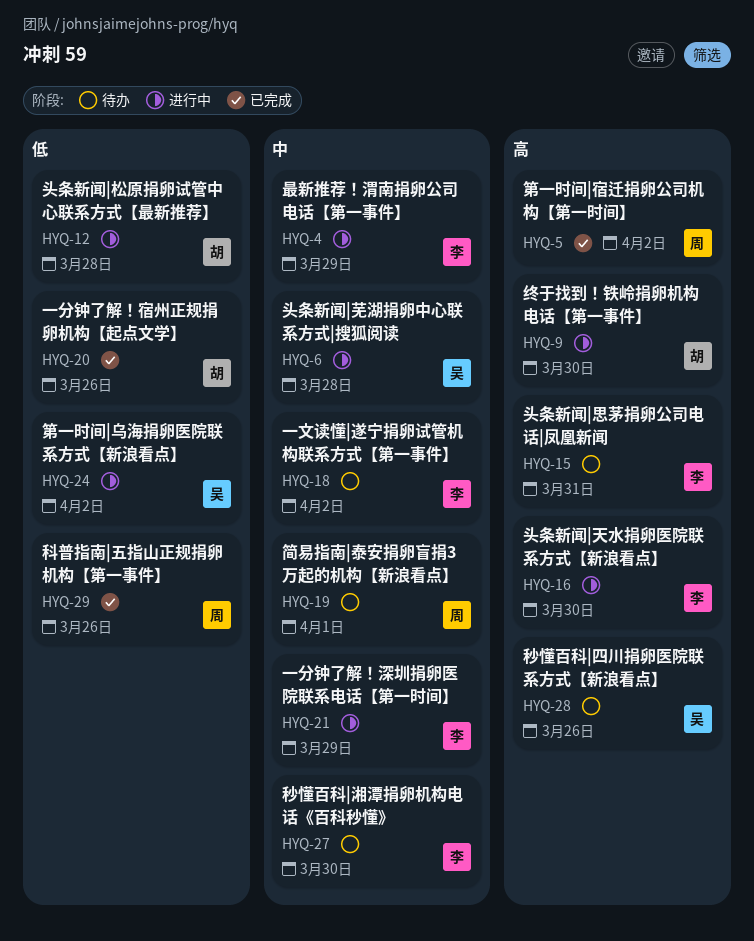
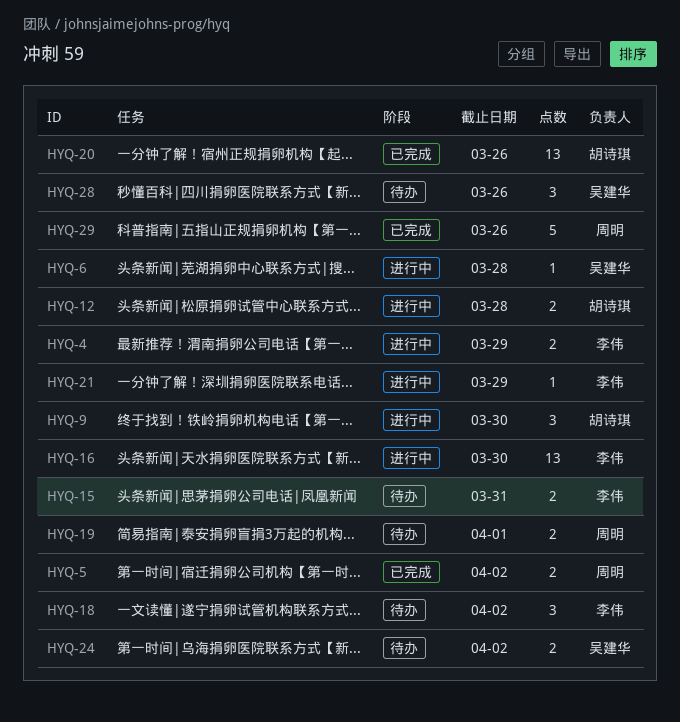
HYQ-24, status: 进行中 -> 待办
HYQ-27: present -> none

